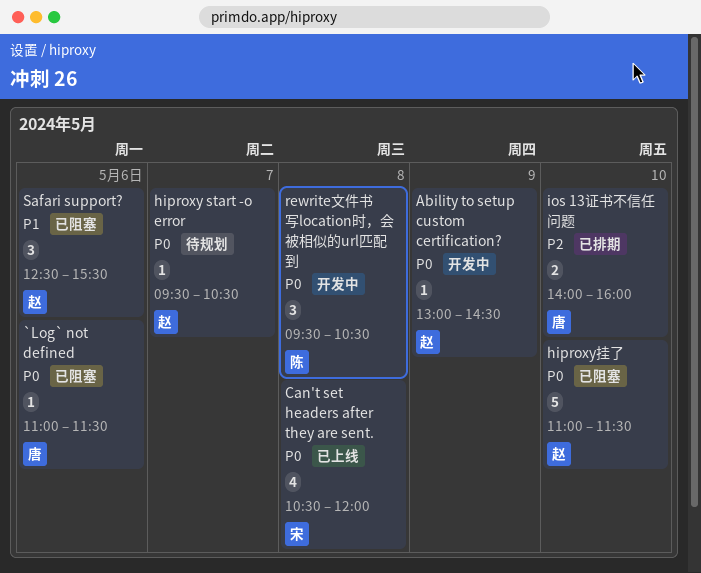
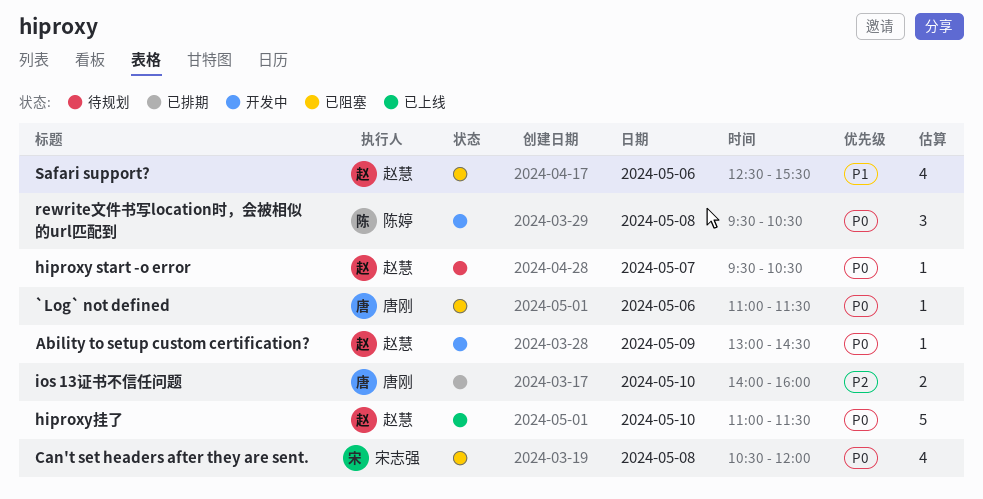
Can't set headers after they are sent., status: 已上线 -> 已阻塞
hiproxy挂了, status: 已阻塞 -> 已上线
Safari support?, estimate: 3 -> 4

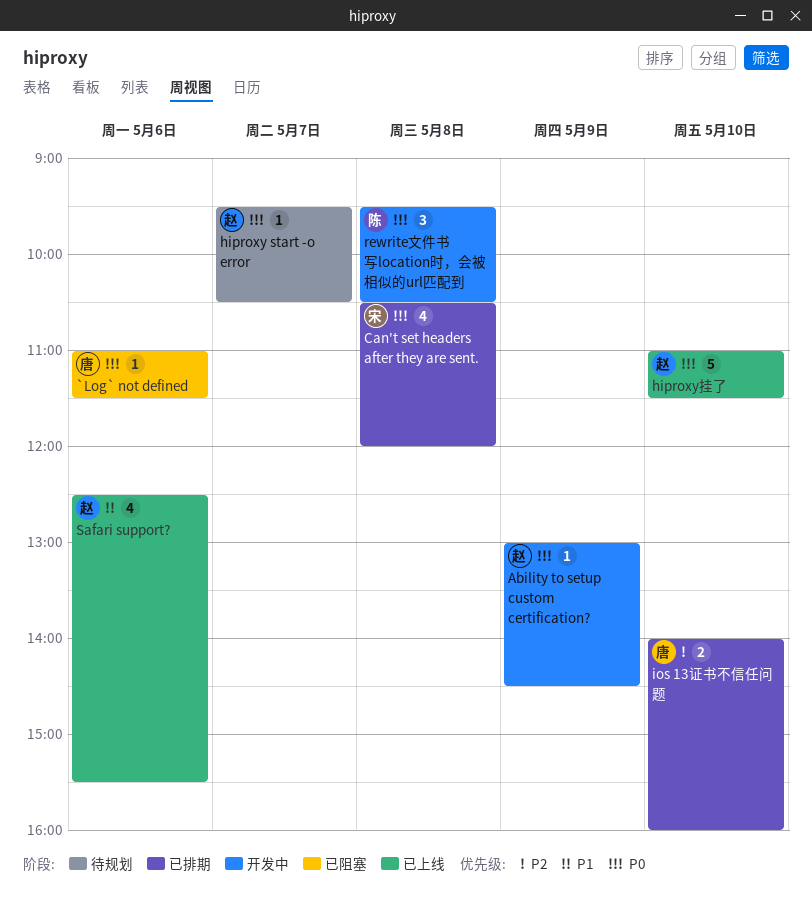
Can't set headers after they are sent., status: 已阻塞 -> 已排期
Safari support?, status: 已阻塞 -> 已上线

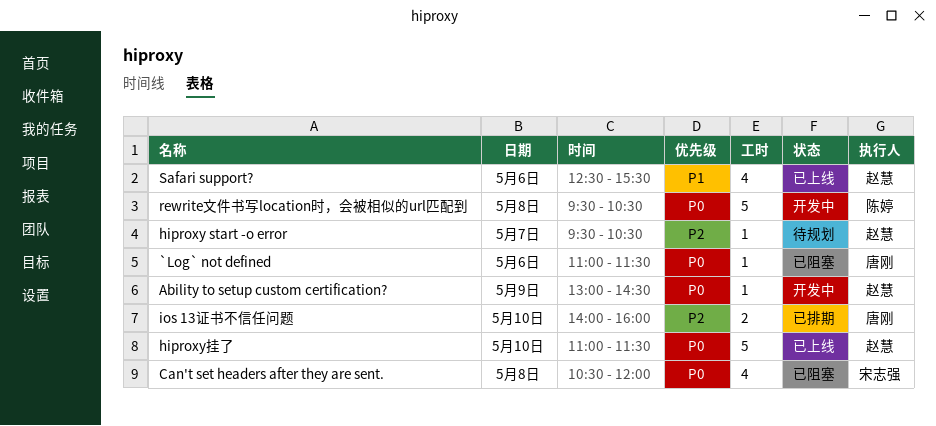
Can't set headers after they are sent., status: 已排期 -> 已阻塞
hiproxy start -o error, priority: P0 -> P2
rewrite文件书写location时，会被相似的url匹配到, estimate: 3 -> 5

